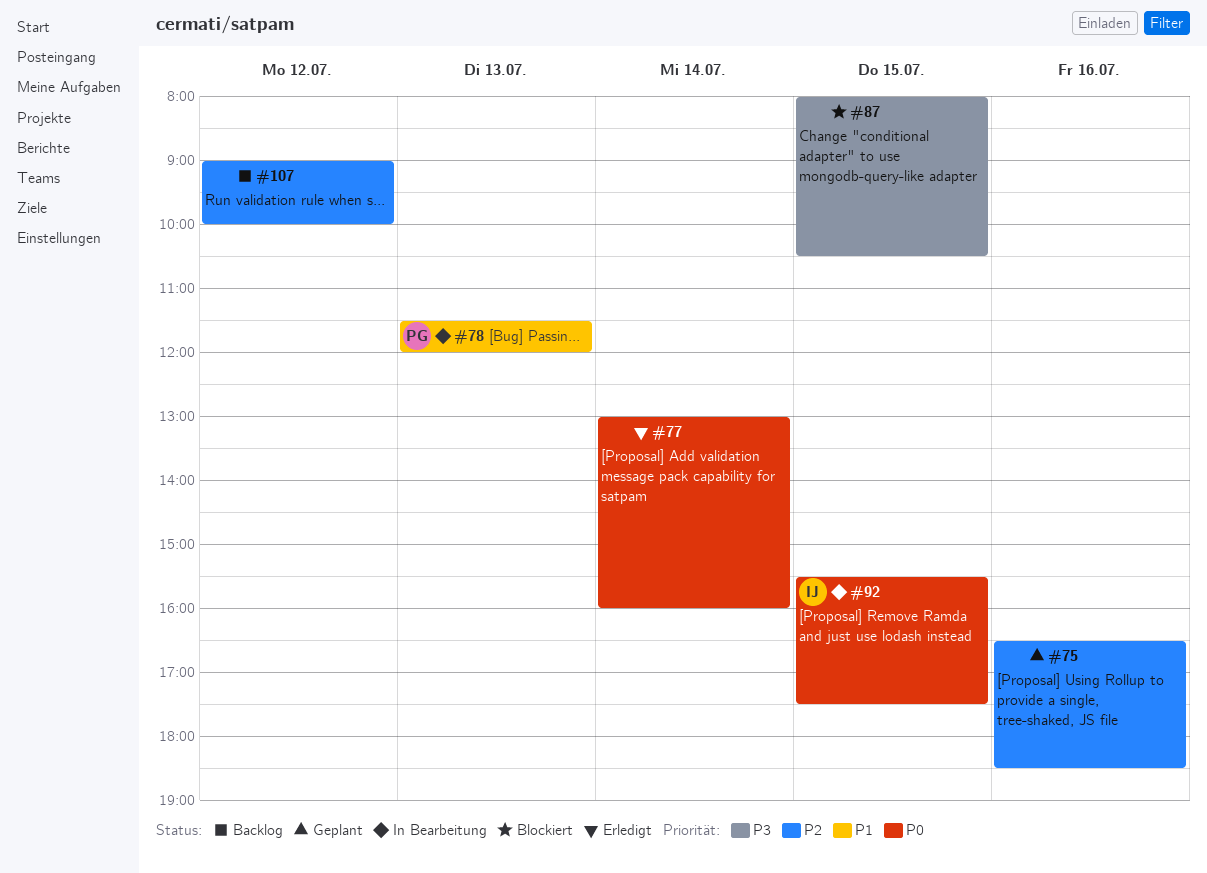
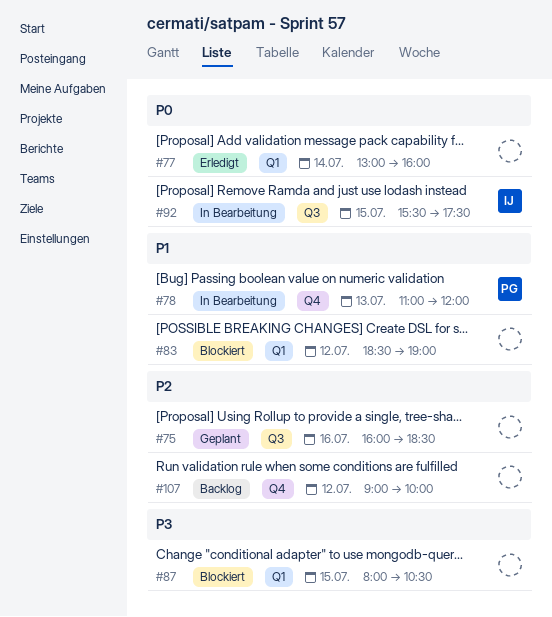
#75, begins: 16:30 -> 16:00
#78, begins: 11:30 -> 11:00
#83: none -> present

